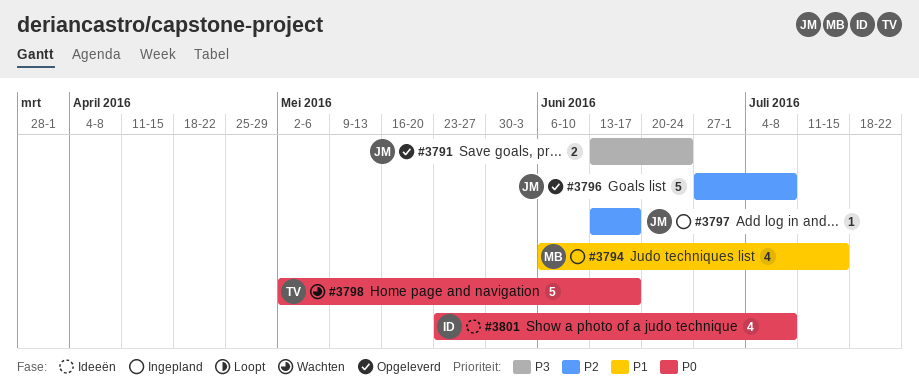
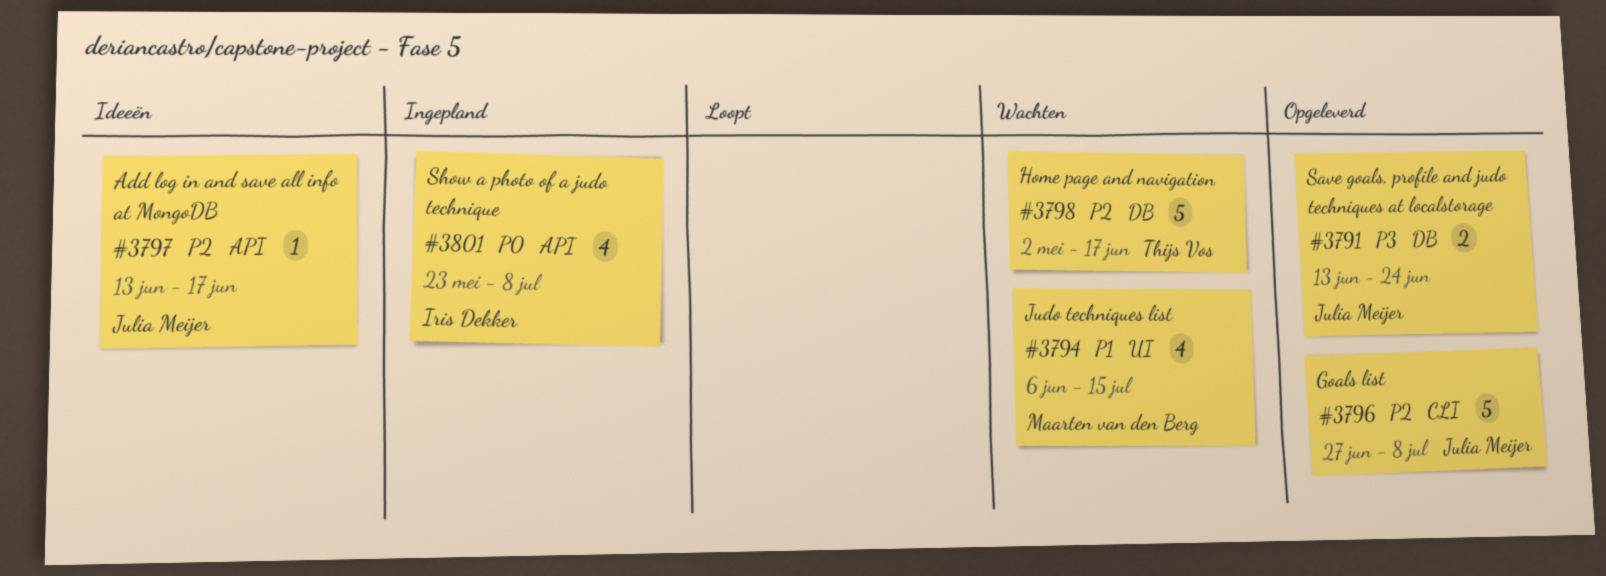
#3794, status: Ingepland -> Wachten
#3797, status: Ingepland -> Ideeën
#3798, priority: P0 -> P2
#3801, status: Ideeën -> Ingepland

